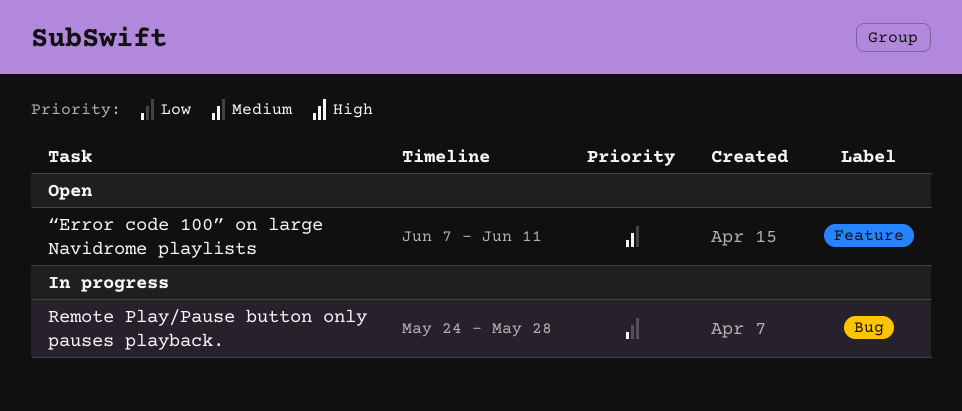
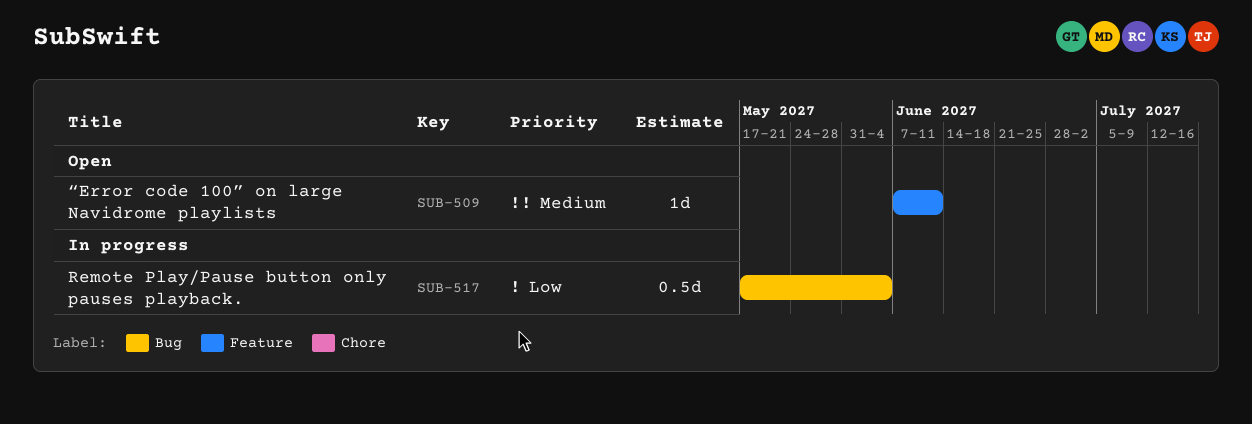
Remote Play/Pause button only pauses playback., start: May 24 -> May 17
Remote Play/Pause button only pauses playback., due: May 28 -> Jun 4

